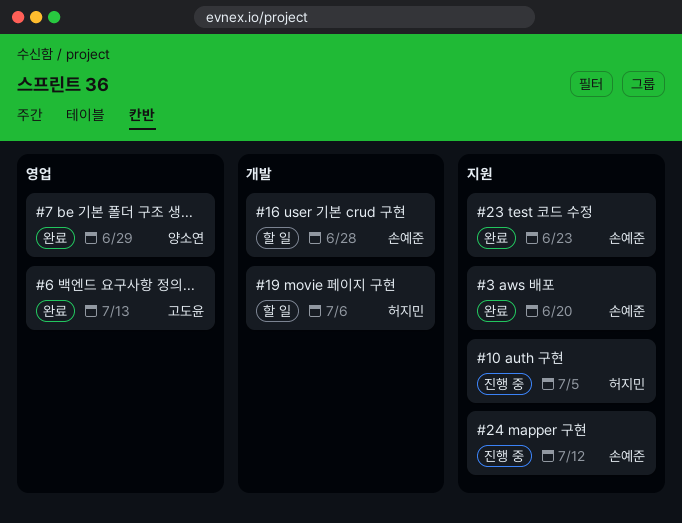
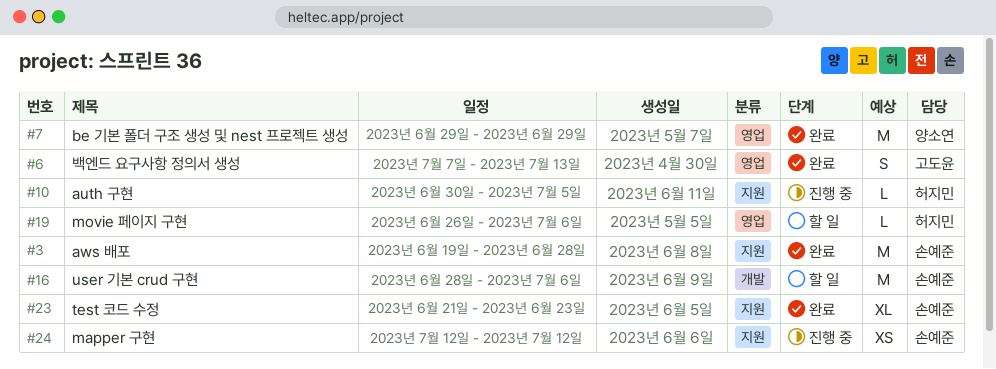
#3, due: Jun 20 -> Jun 28
#16, due: Jun 28 -> Jul 6
#19, label: 개발 -> 영업

